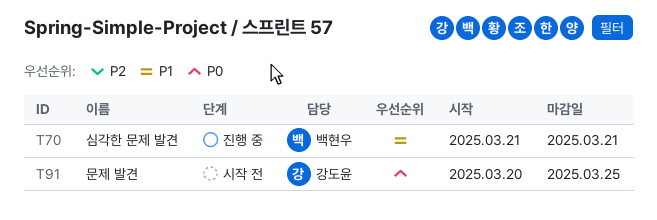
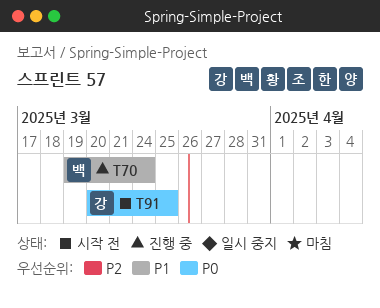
T70, start: Mar 21 -> Mar 19
T70, due: Mar 21 -> Mar 24

